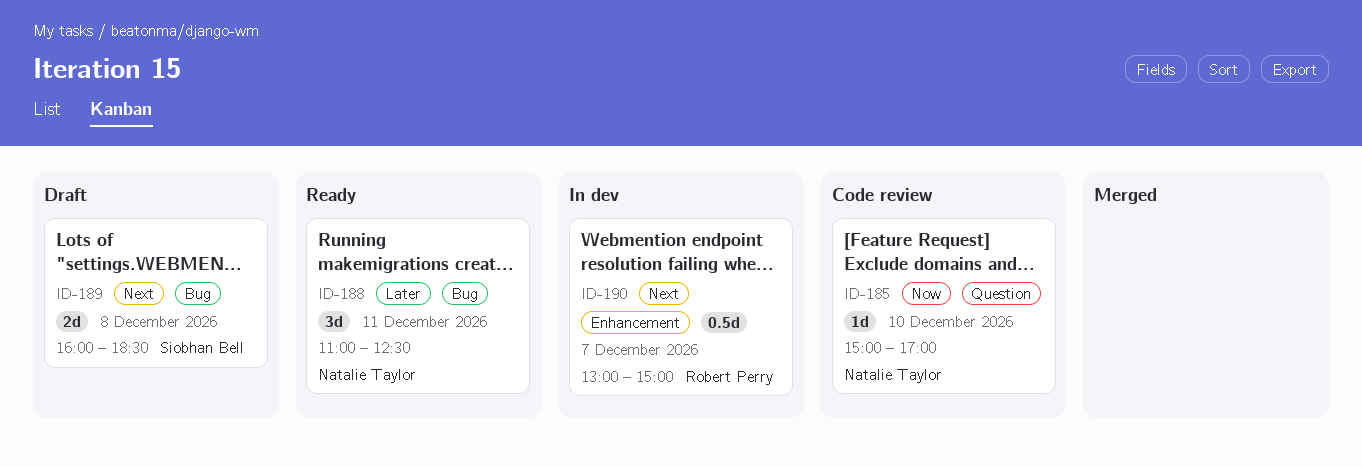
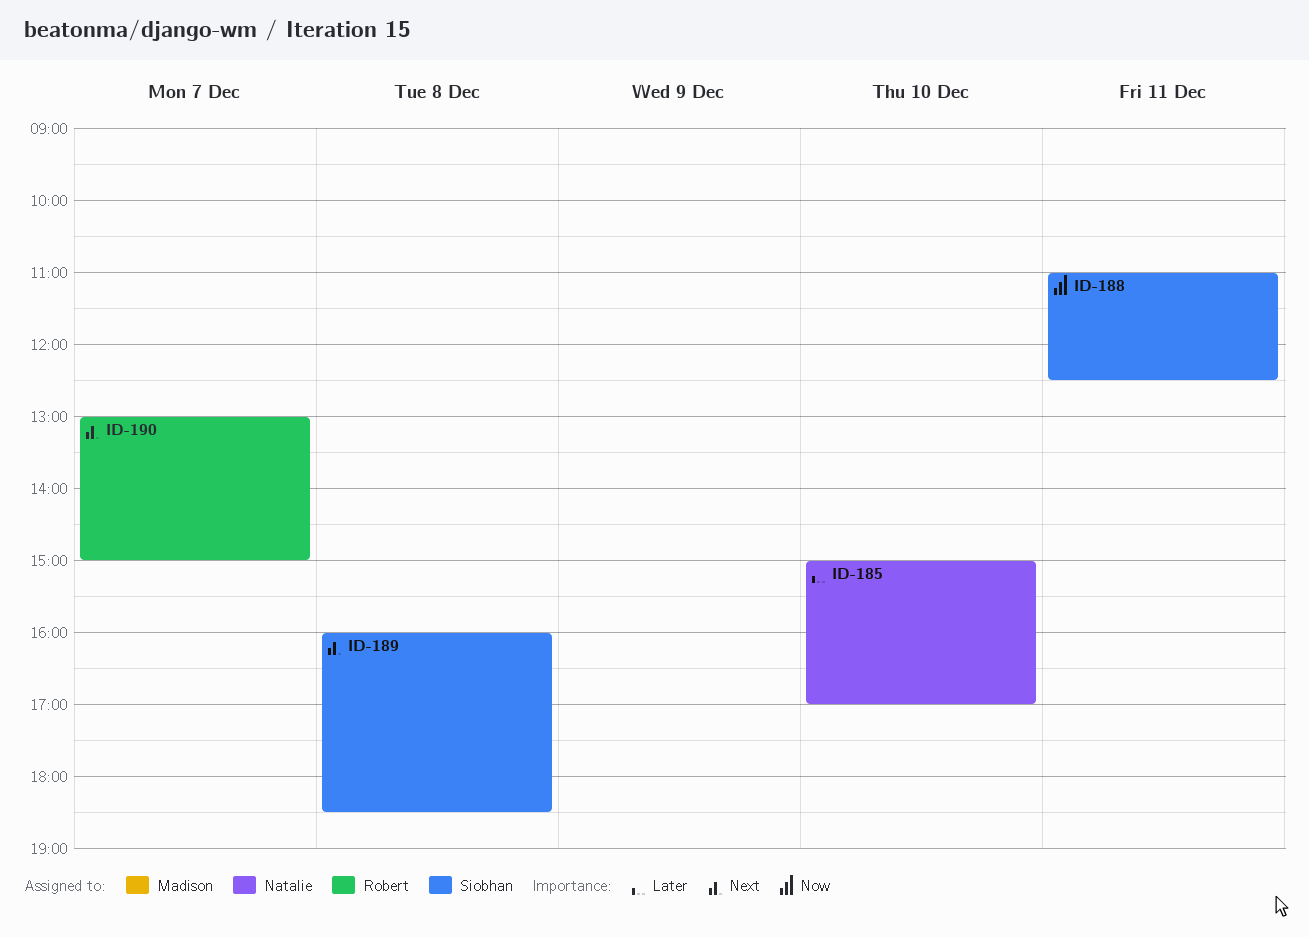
ID-185, priority: Now -> Later
ID-188, owner: Natalie Taylor -> Siobhan Bell
ID-188, priority: Later -> Now

